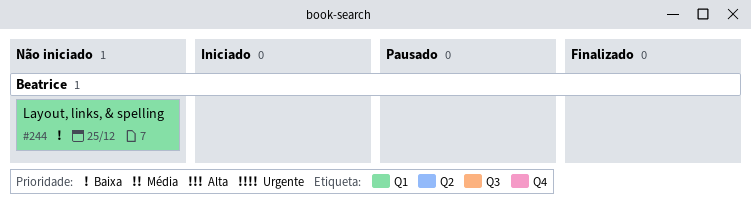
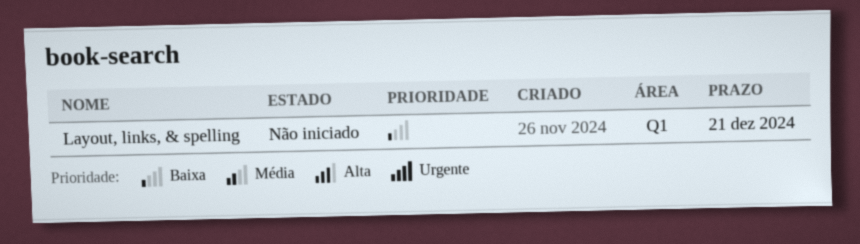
Layout, links, & spelling, due: Dec 25 -> Dec 21

